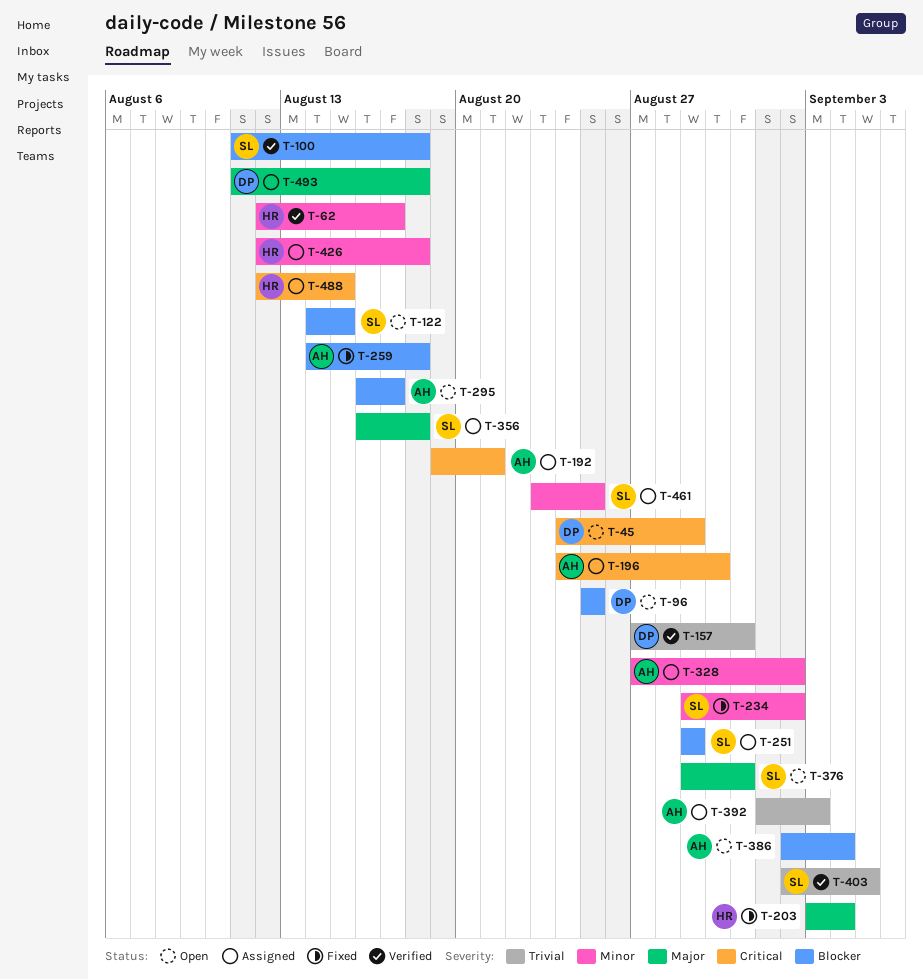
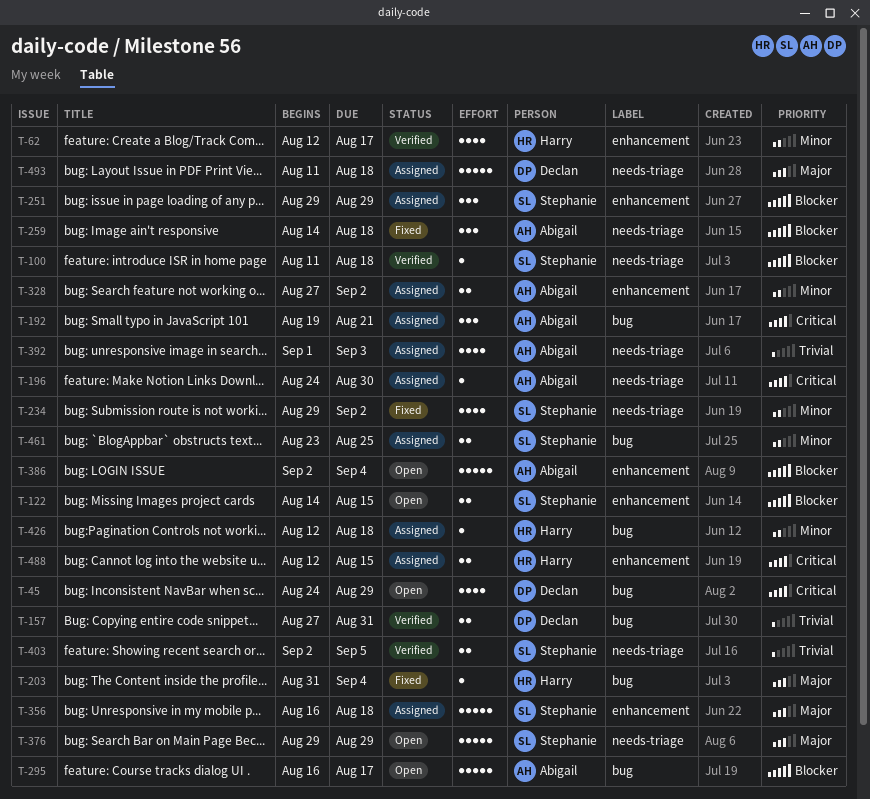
T-96: present -> none
T-203, start: Sep 3 -> Aug 31
T-376, due: Aug 31 -> Aug 29

